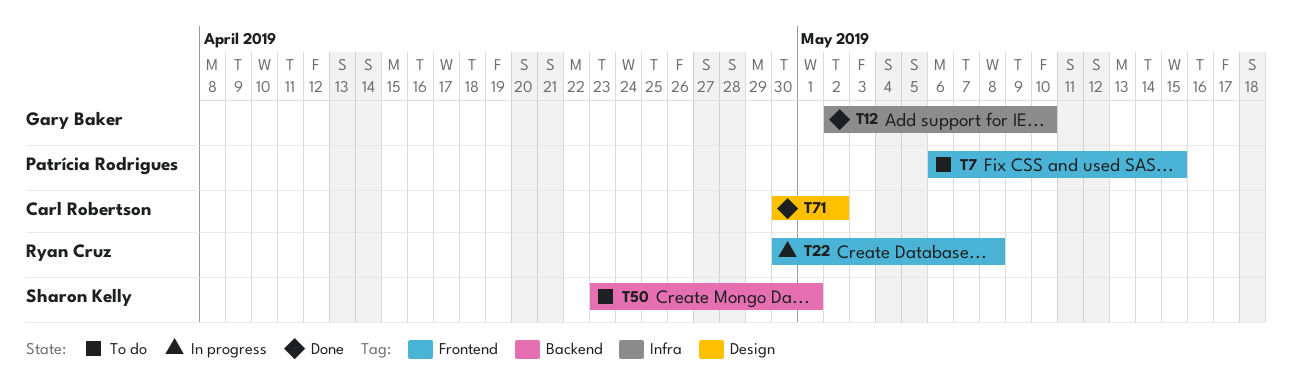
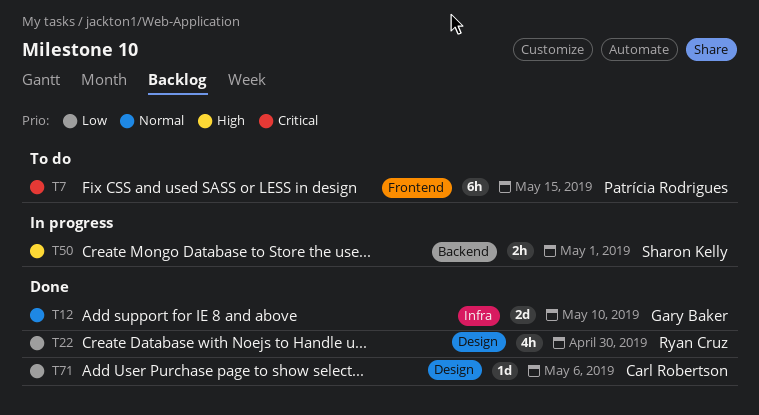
T22, status: In progress -> Done
T22, label: Frontend -> Design
T22, due: May 8 -> Apr 30
T50, status: To do -> In progress
T71, due: May 2 -> May 6

